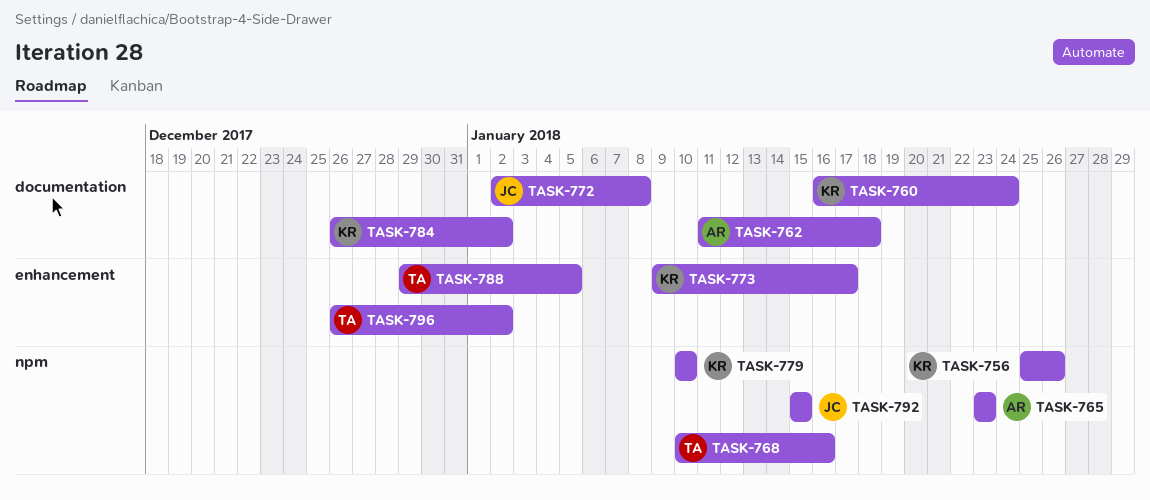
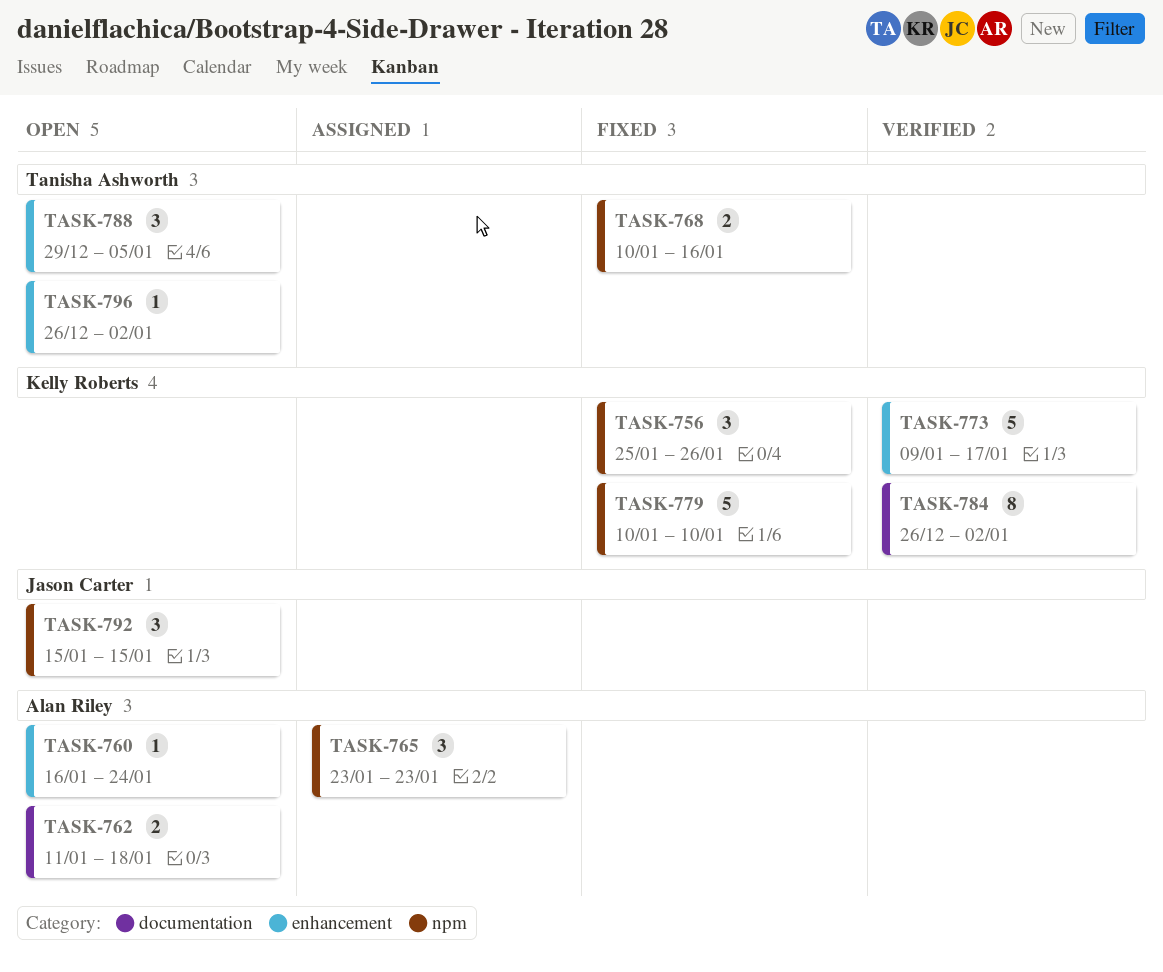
TASK-760, owner: Kelly Roberts -> Alan Riley
TASK-760, label: documentation -> enhancement
TASK-772: present -> none

